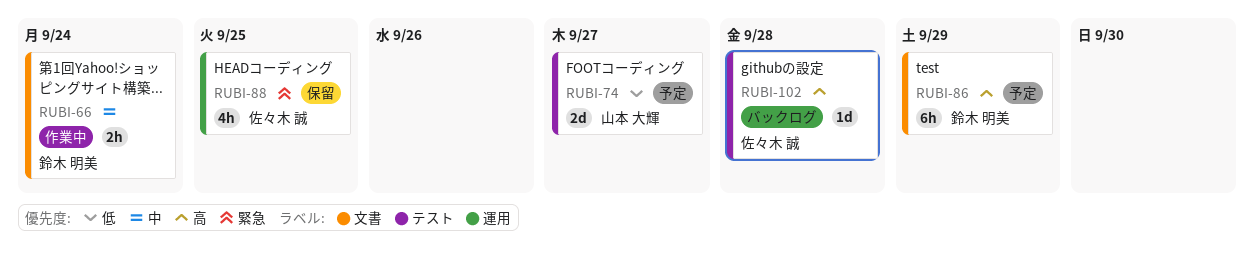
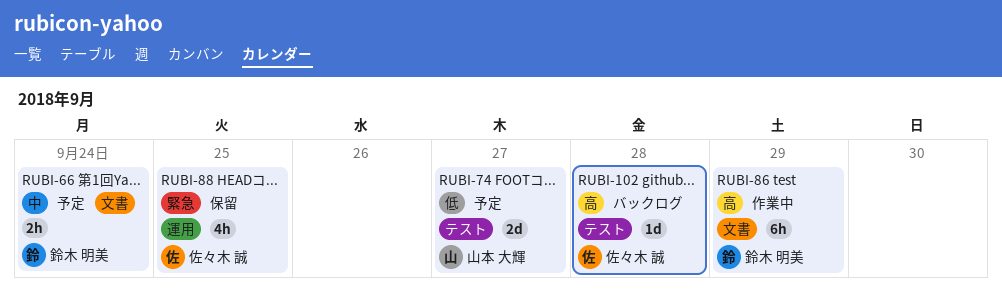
RUBI-66, status: 作業中 -> 予定
RUBI-86, status: 予定 -> 作業中

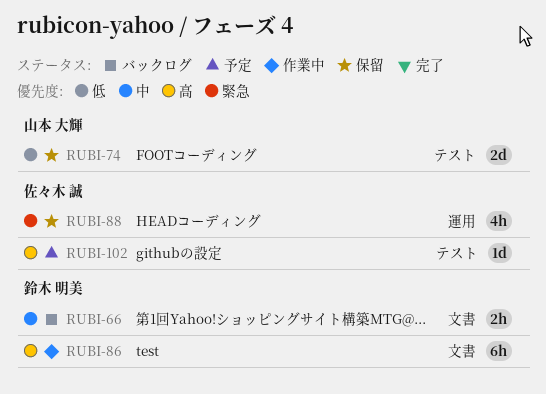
RUBI-66, status: 予定 -> バックログ
RUBI-74, status: 予定 -> 保留
RUBI-102, status: バックログ -> 予定

